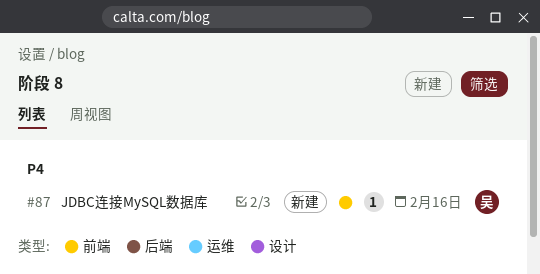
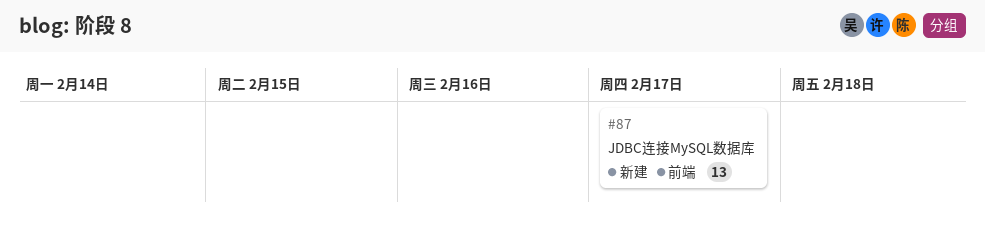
#87, estimate: 1 -> 13
#87, due: Feb 16 -> Feb 17

